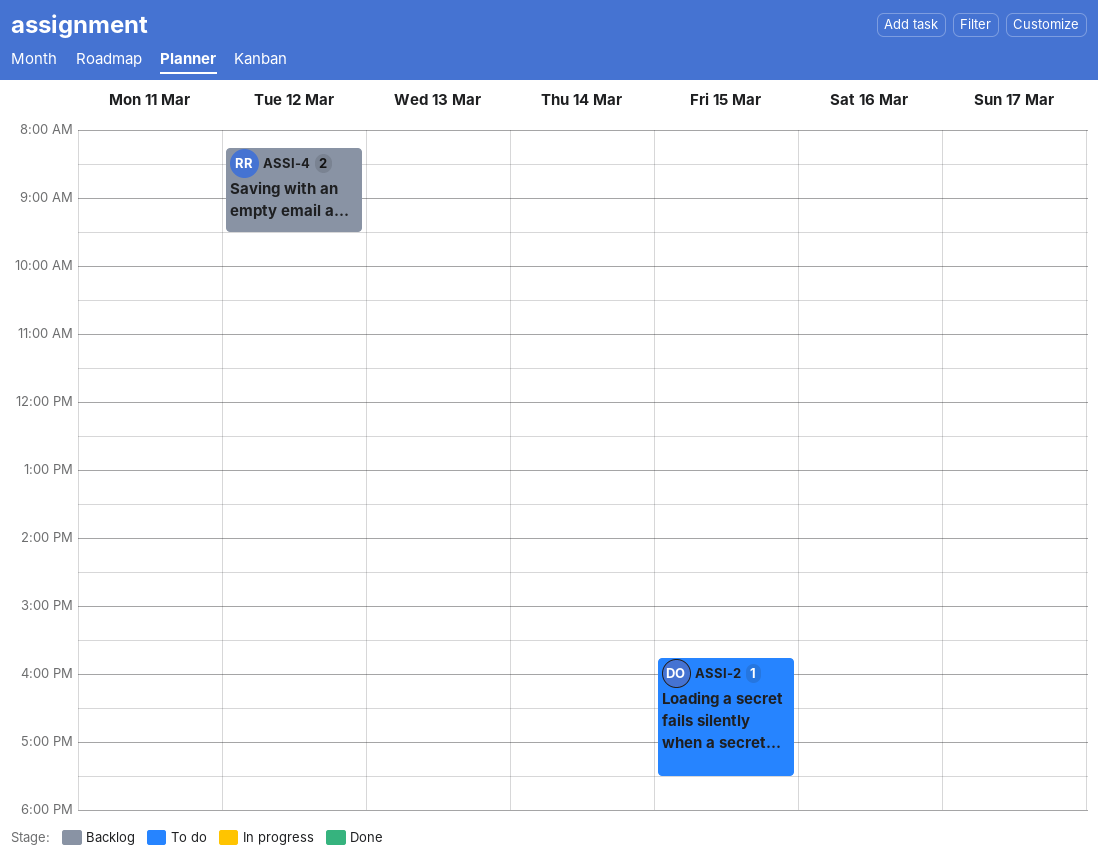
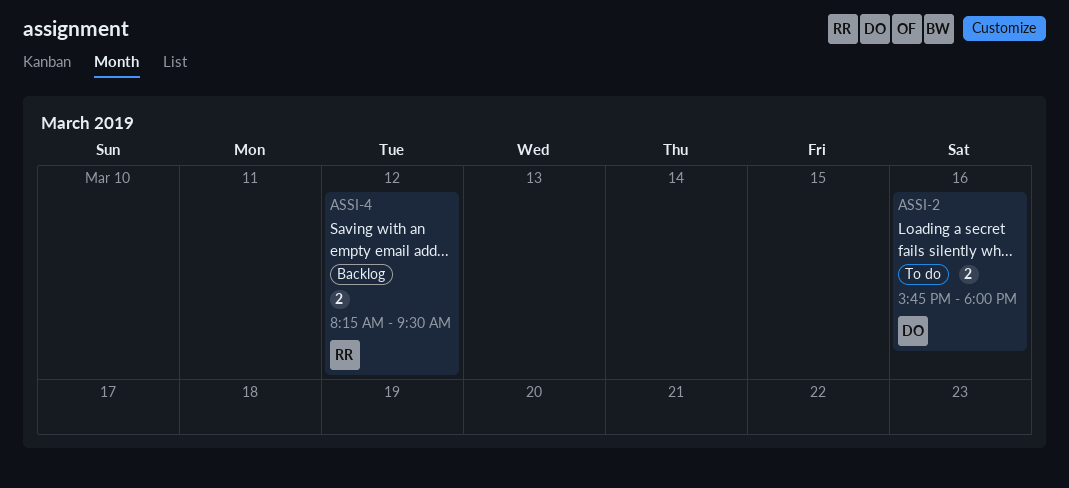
ASSI-2, estimate: 1 -> 2
ASSI-2, day: Mar 15 -> Mar 16
ASSI-2, ends: 17:30 -> 18:00

